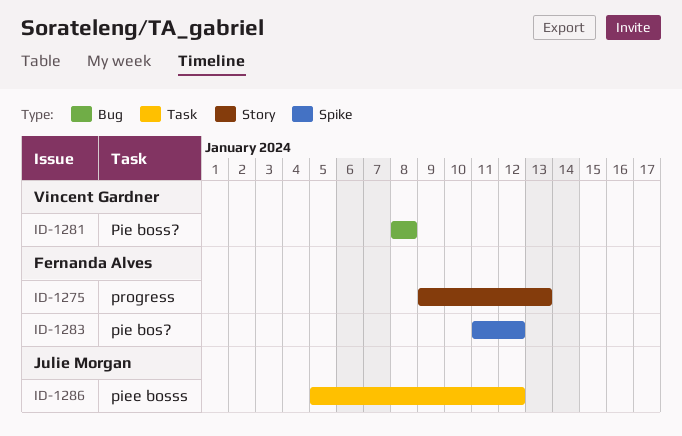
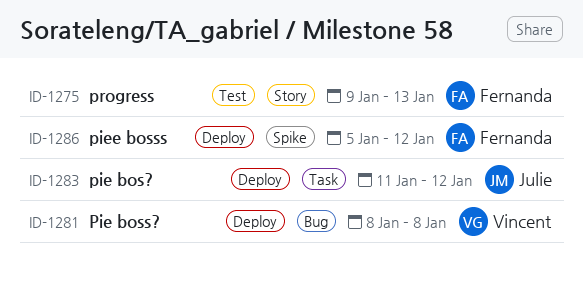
ID-1283, owner: Fernanda Alves -> Julie Morgan
ID-1283, label: Spike -> Task
ID-1286, owner: Julie Morgan -> Fernanda Alves
ID-1286, label: Task -> Spike

